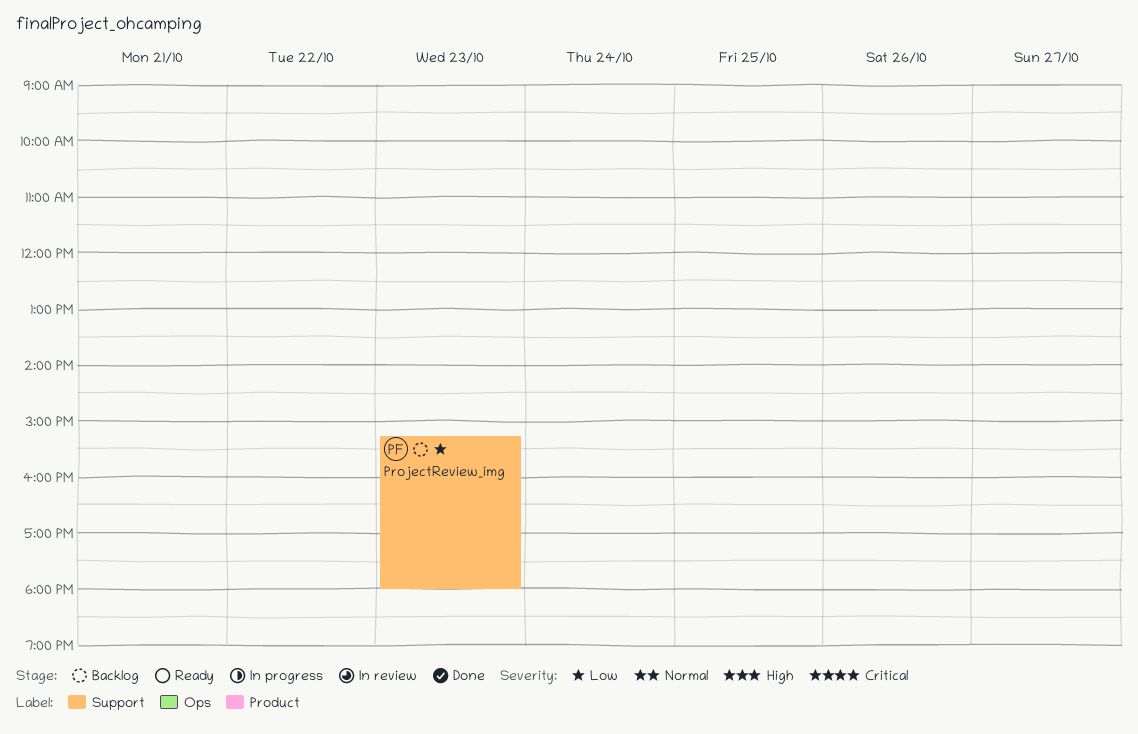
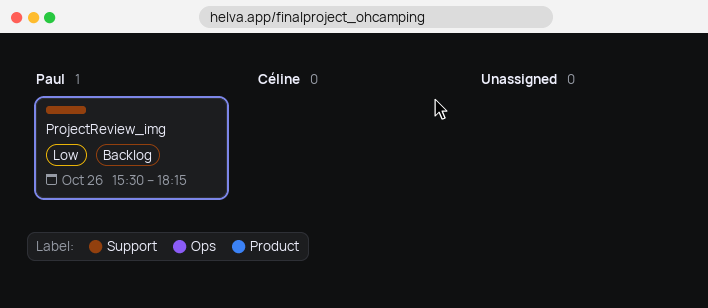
ProjectReview_img, day: Oct 23 -> Oct 26
ProjectReview_img, begins: 15:15 -> 15:30
ProjectReview_img, ends: 18:00 -> 18:15

